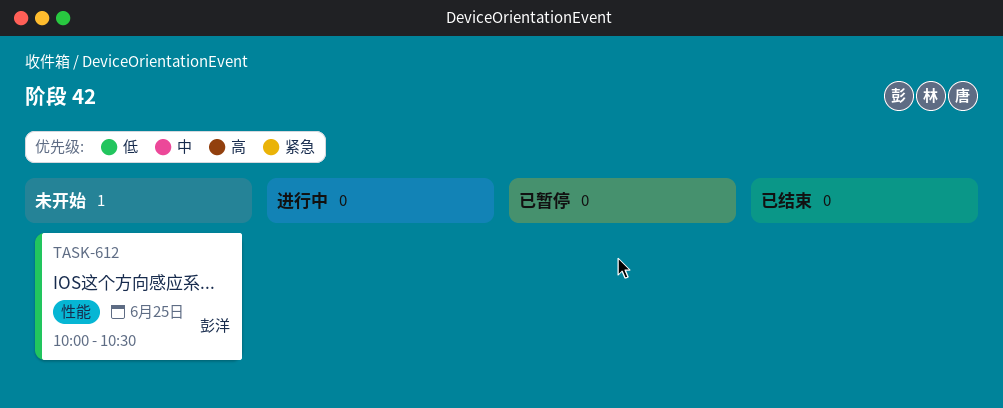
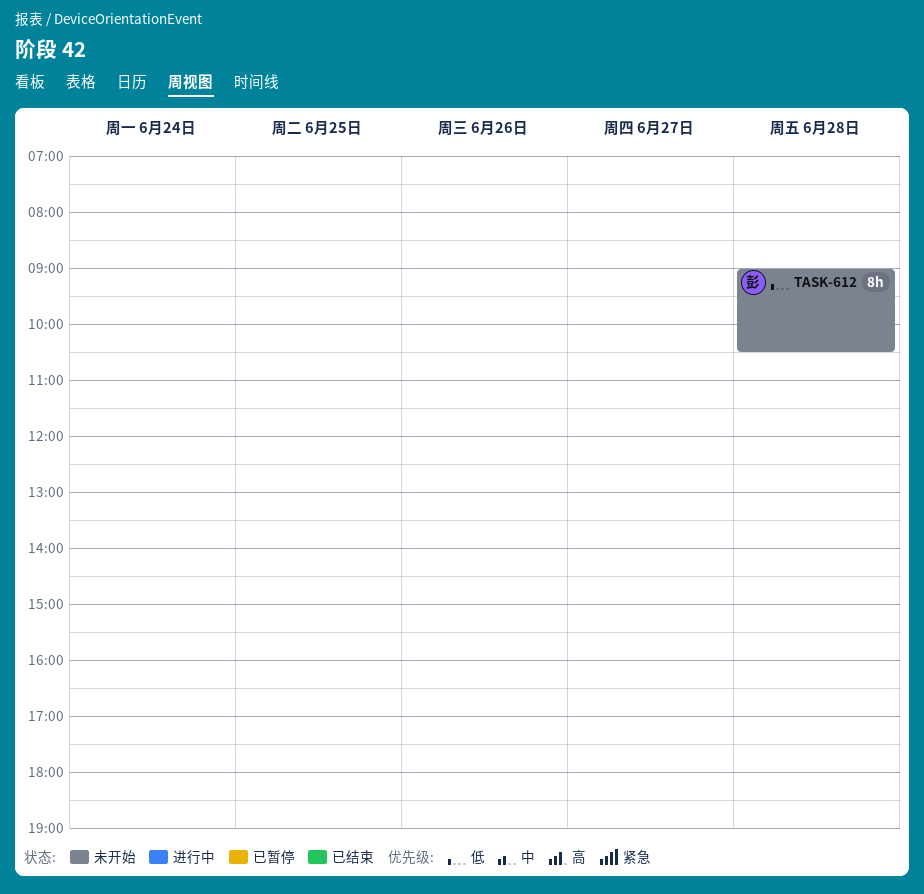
TASK-612, day: Jun 25 -> Jun 28
TASK-612, begins: 10:00 -> 09:00

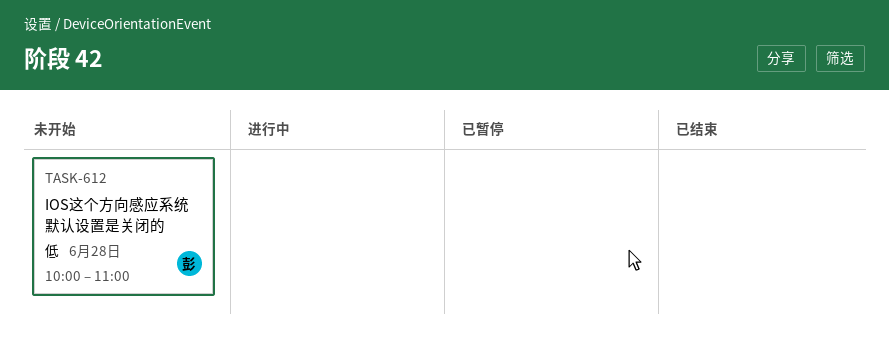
TASK-612, begins: 09:00 -> 10:00
TASK-612, ends: 10:30 -> 11:00

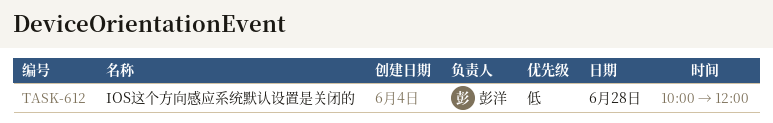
TASK-612, ends: 11:00 -> 12:00

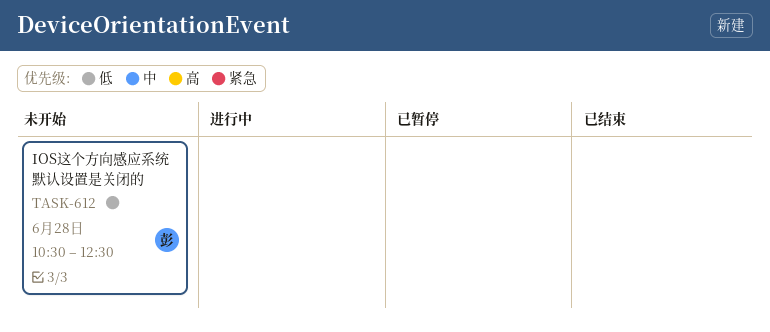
TASK-612, begins: 10:00 -> 10:30
TASK-612, ends: 12:00 -> 12:30

